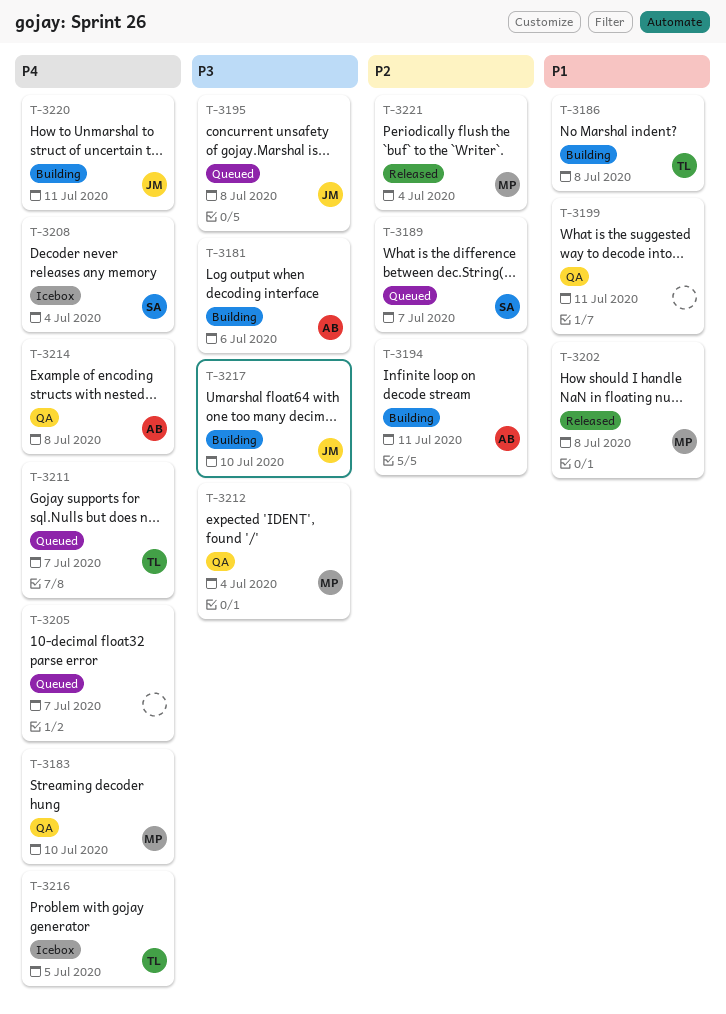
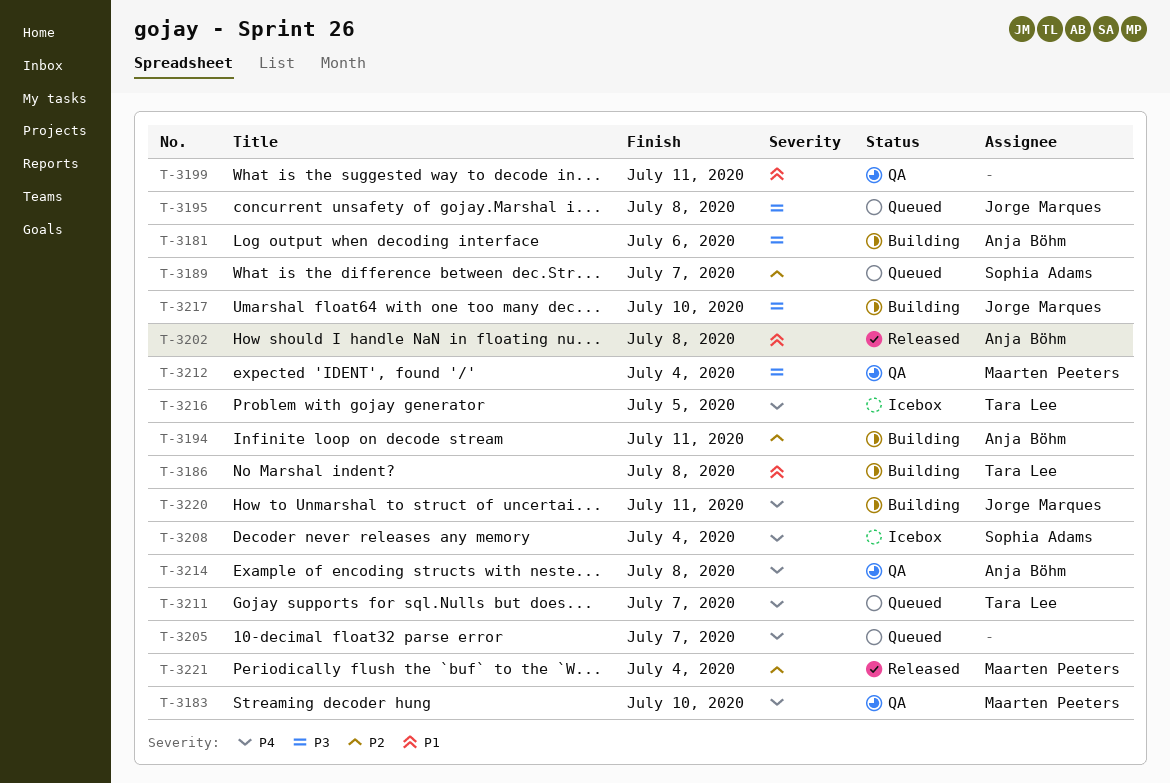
T-3202, owner: Maarten Peeters -> Anja Böhm

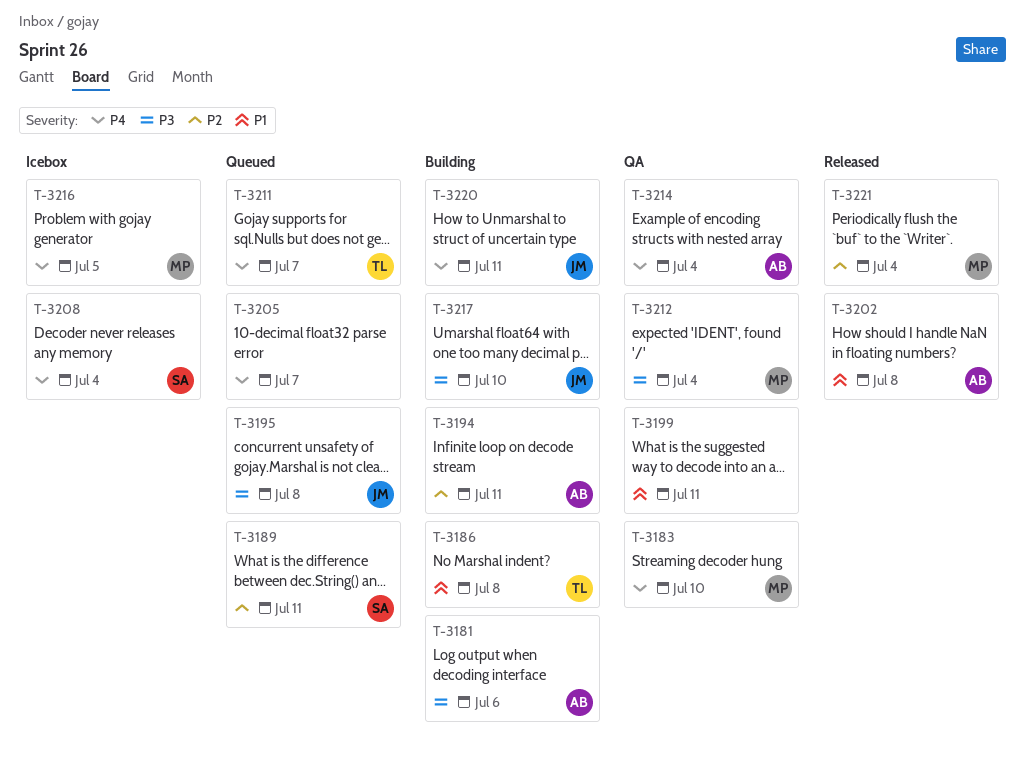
T-3189, due: Jul 7 -> Jul 11
T-3214, due: Jul 8 -> Jul 4
T-3216, owner: Tara Lee -> Maarten Peeters

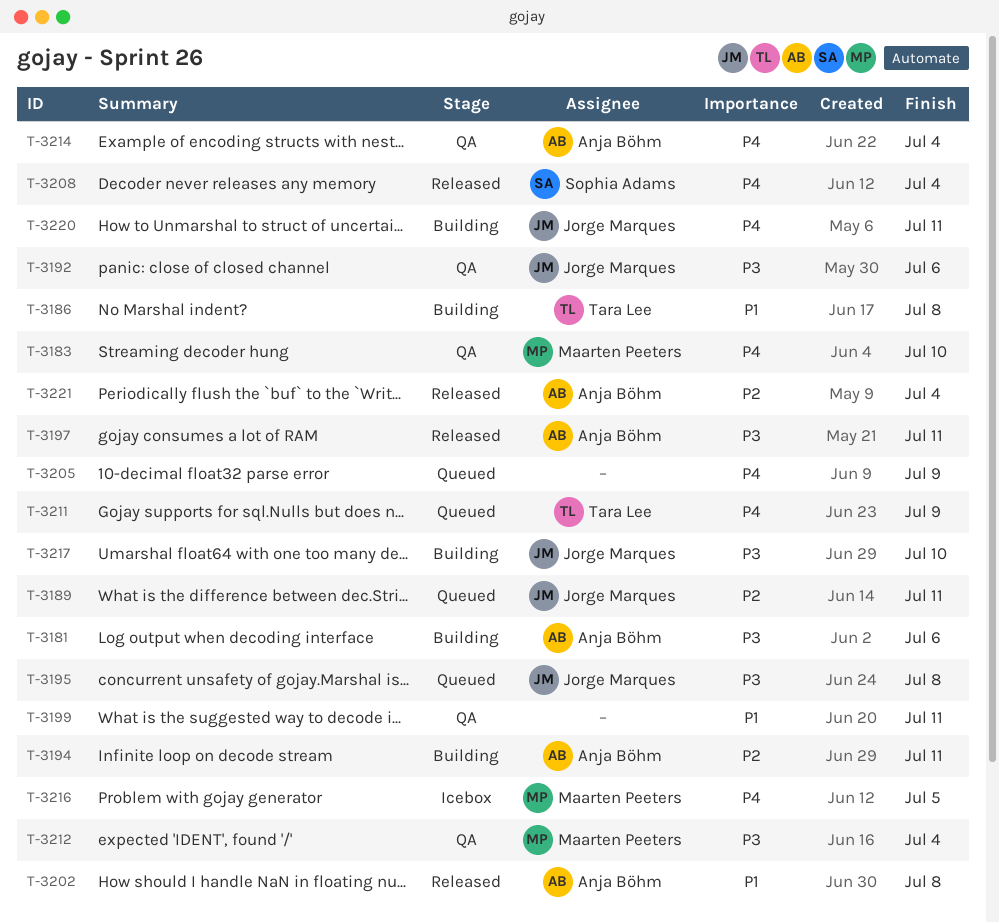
T-3189, owner: Sophia Adams -> Jorge Marques
T-3192: none -> present
T-3197: none -> present
T-3205, due: Jul 7 -> Jul 9
T-3208, status: Icebox -> Released
T-3211, due: Jul 7 -> Jul 9
T-3221, owner: Maarten Peeters -> Anja Böhm

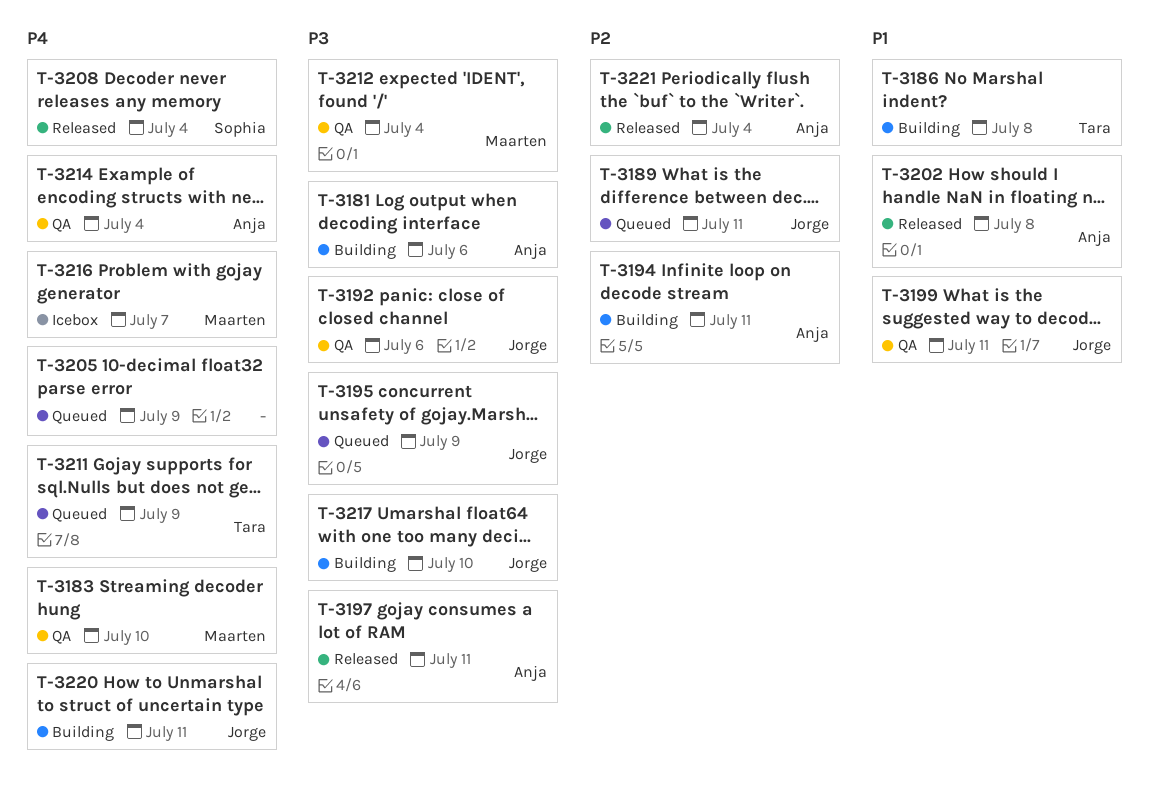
T-3195, due: Jul 8 -> Jul 9
T-3199, owner: none -> Jorge Marques
T-3216, due: Jul 5 -> Jul 7

